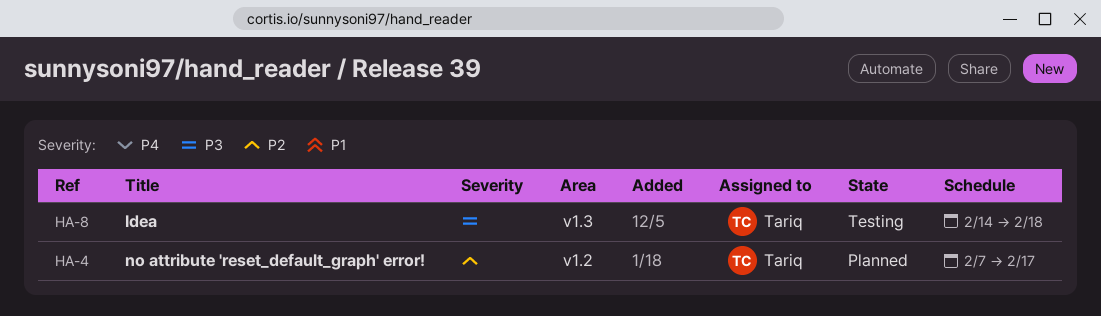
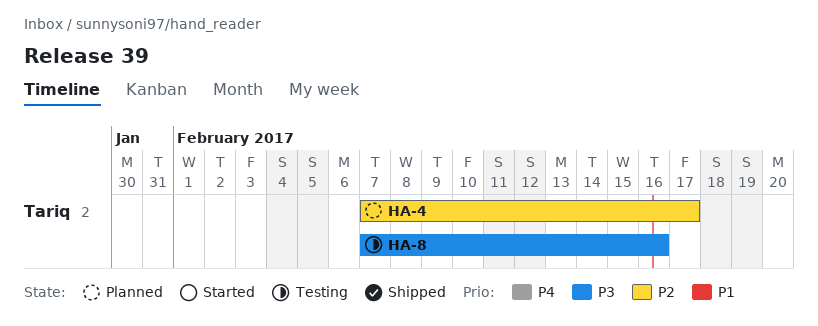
HA-8, start: Feb 14 -> Feb 7
HA-8, due: Feb 18 -> Feb 16

